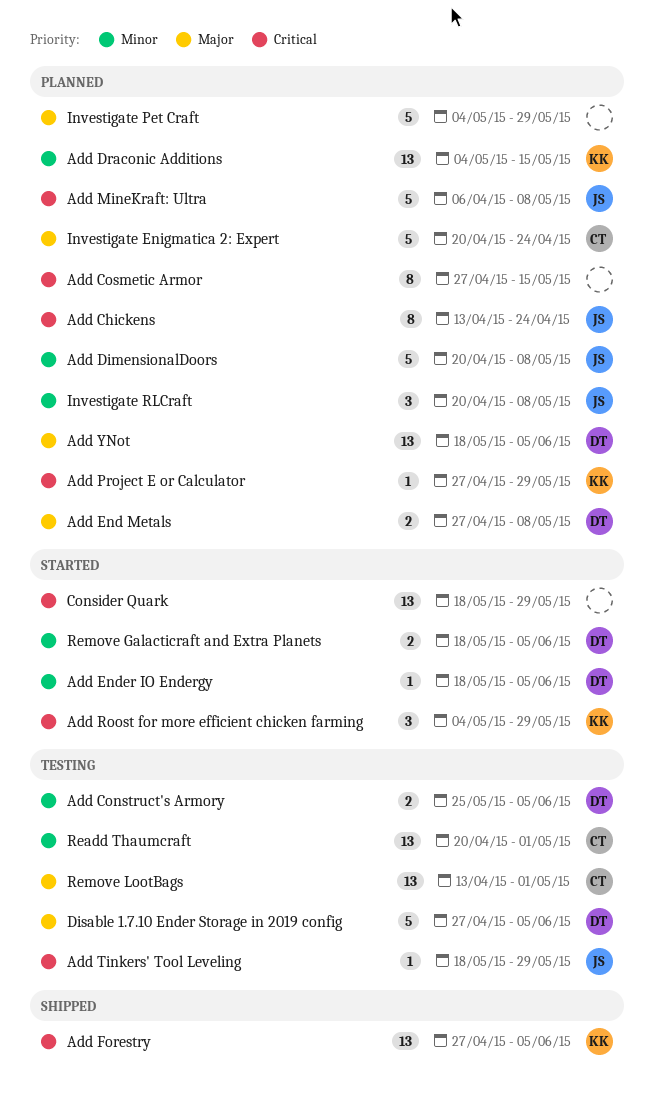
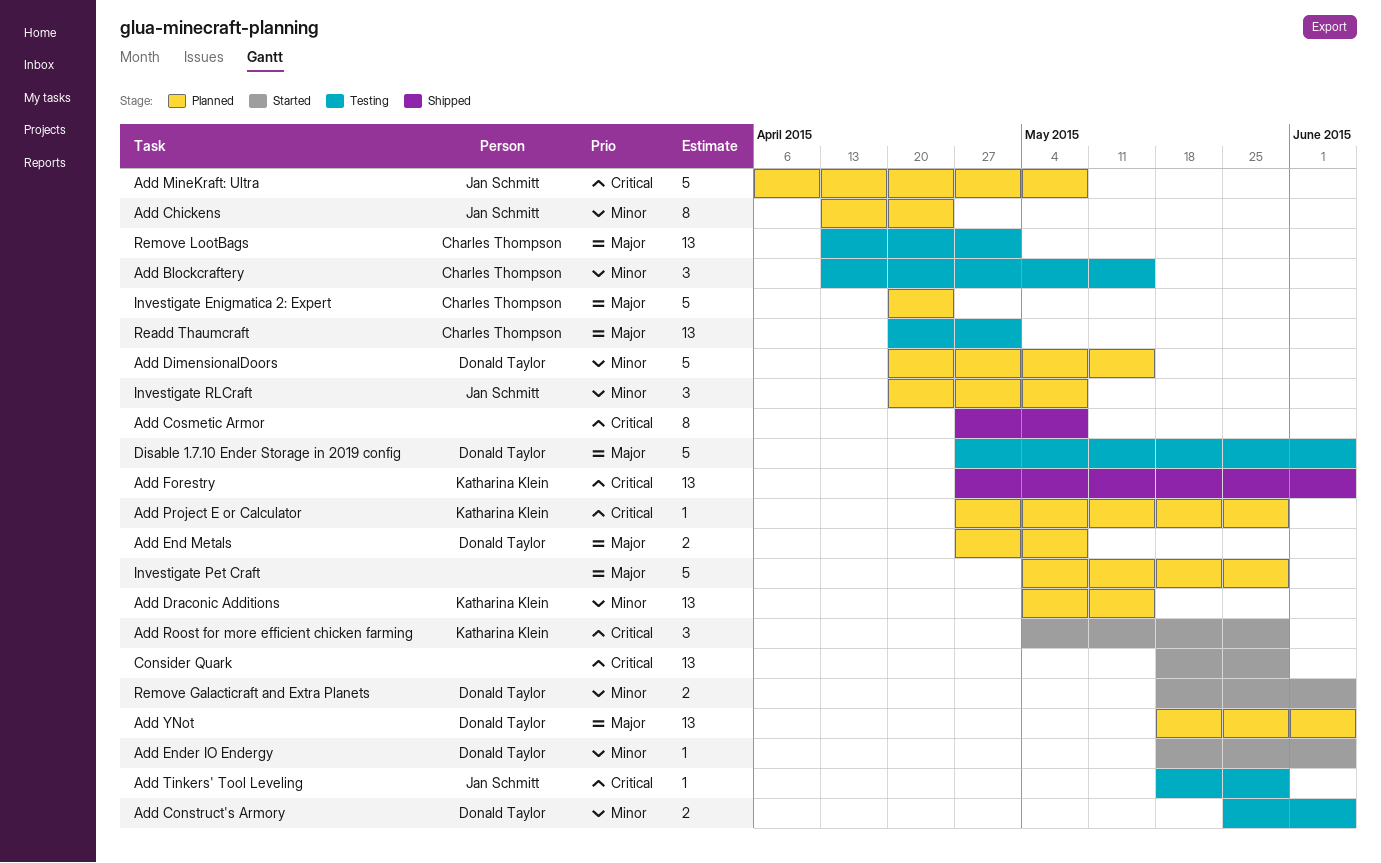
Add Blockcraftery: none -> present
Add Chickens, priority: Critical -> Minor
Add Cosmetic Armor, status: Planned -> Shipped
Add Cosmetic Armor, due: May 15 -> May 8
Add DimensionalDoors, owner: Jan Schmitt -> Donald Taylor
Add DimensionalDoors, due: May 8 -> May 15
Readd Thaumcraft, priority: Minor -> Major

